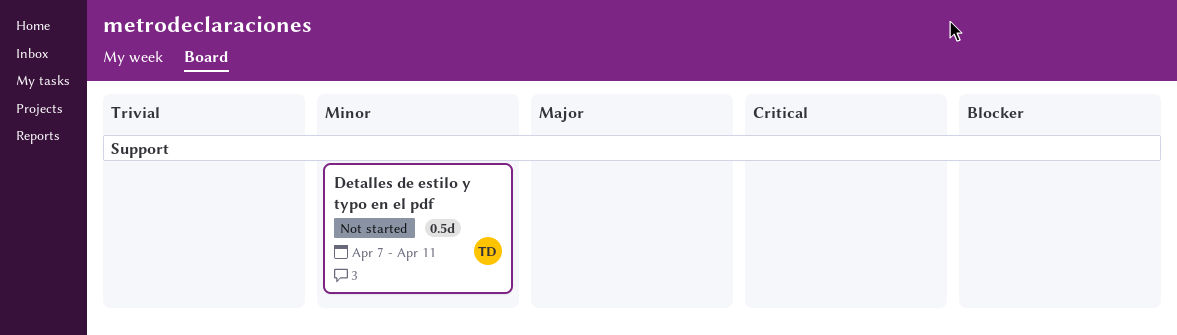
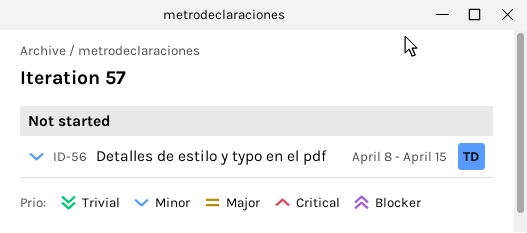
Detalles de estilo y typo en el pdf, start: Apr 7 -> Apr 8
Detalles de estilo y typo en el pdf, due: Apr 11 -> Apr 15

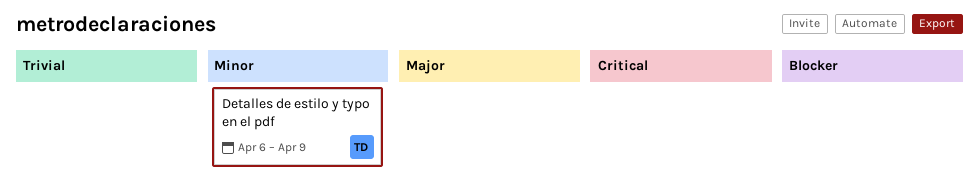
Detalles de estilo y typo en el pdf, start: Apr 8 -> Apr 6
Detalles de estilo y typo en el pdf, due: Apr 15 -> Apr 9

